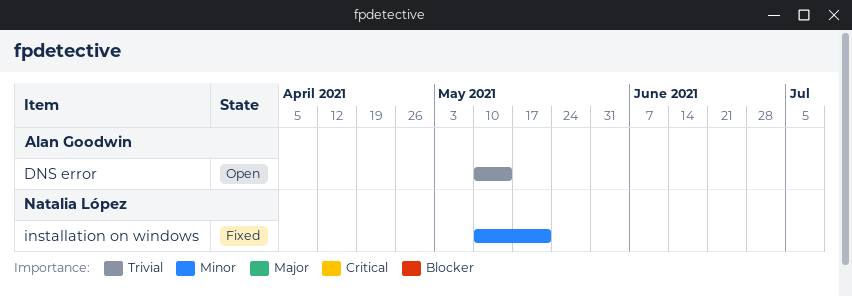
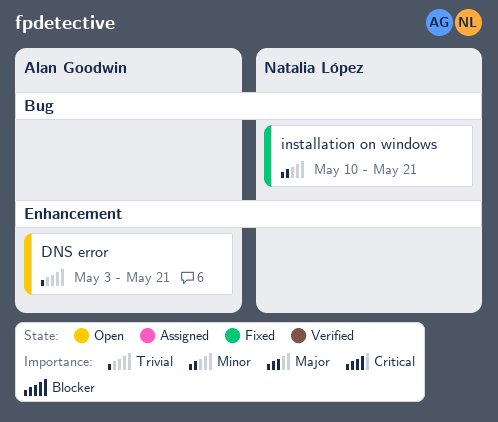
DNS error, start: May 10 -> May 3
DNS error, due: May 14 -> May 21

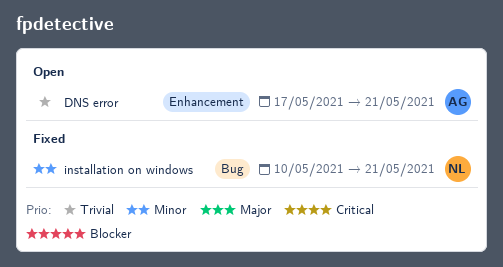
DNS error, start: May 3 -> May 17

